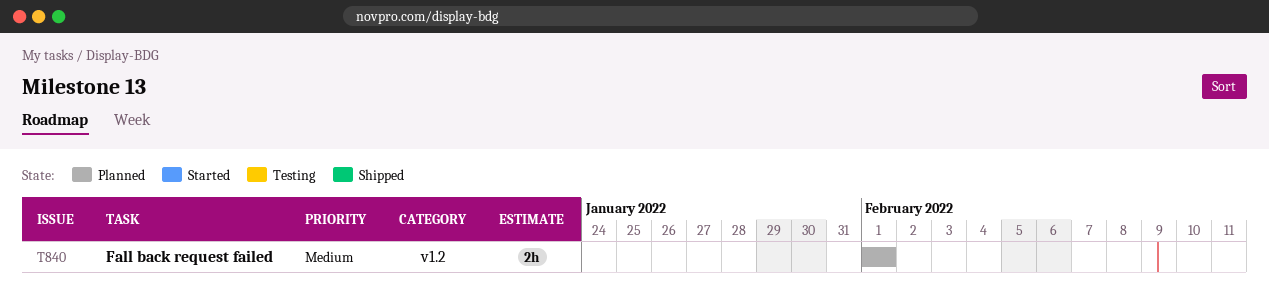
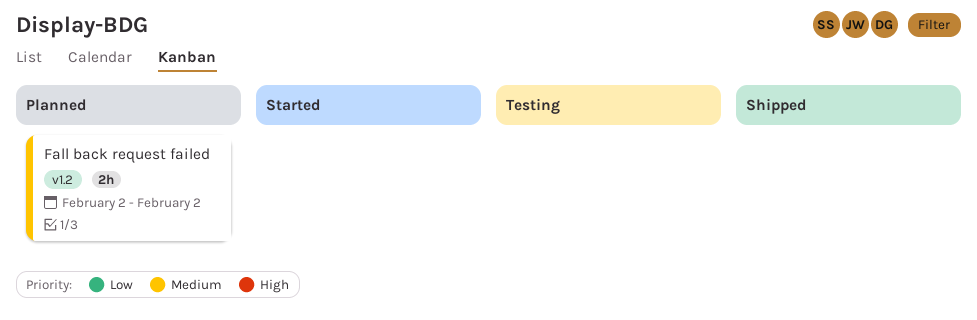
Fall back request failed, start: Feb 1 -> Feb 2
Fall back request failed, due: Feb 1 -> Feb 2

